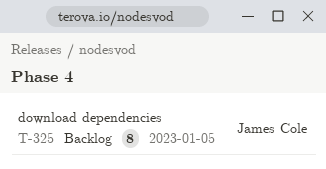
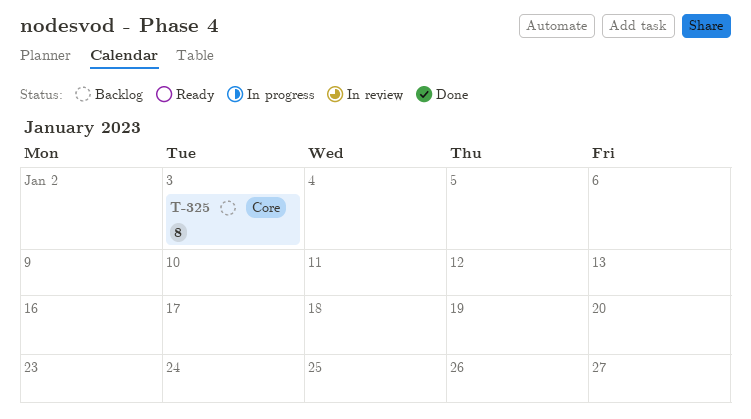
T-325, due: Jan 5 -> Jan 3

